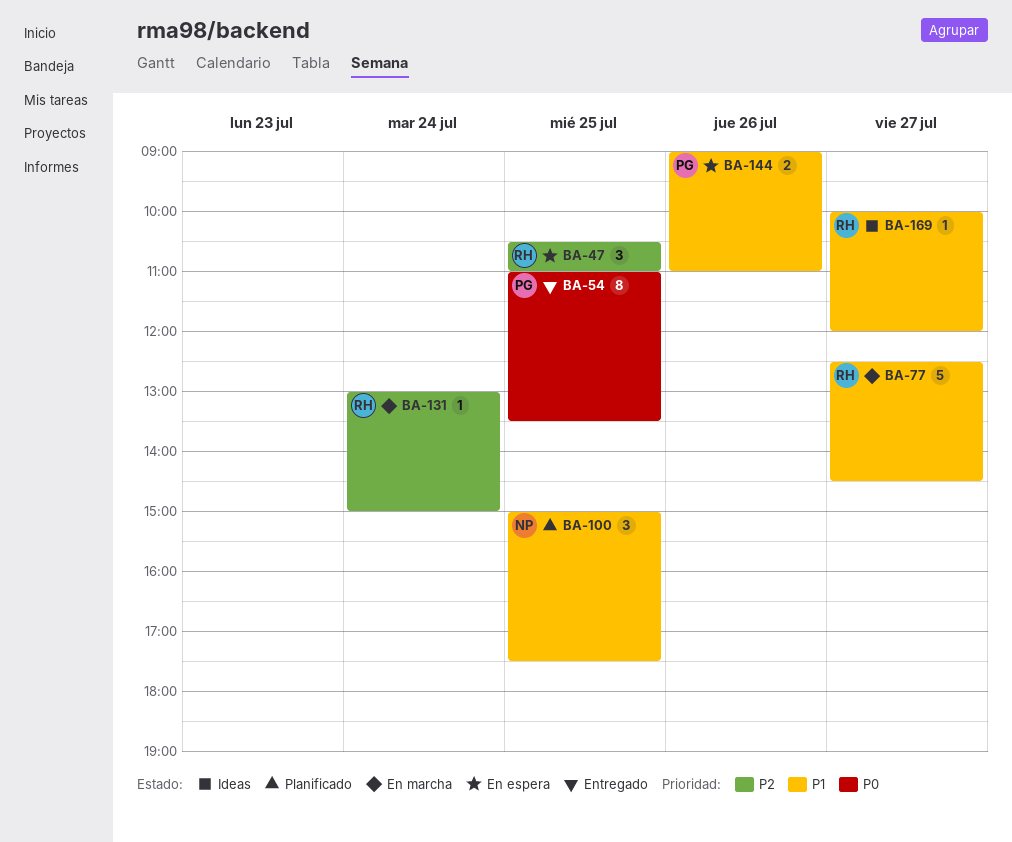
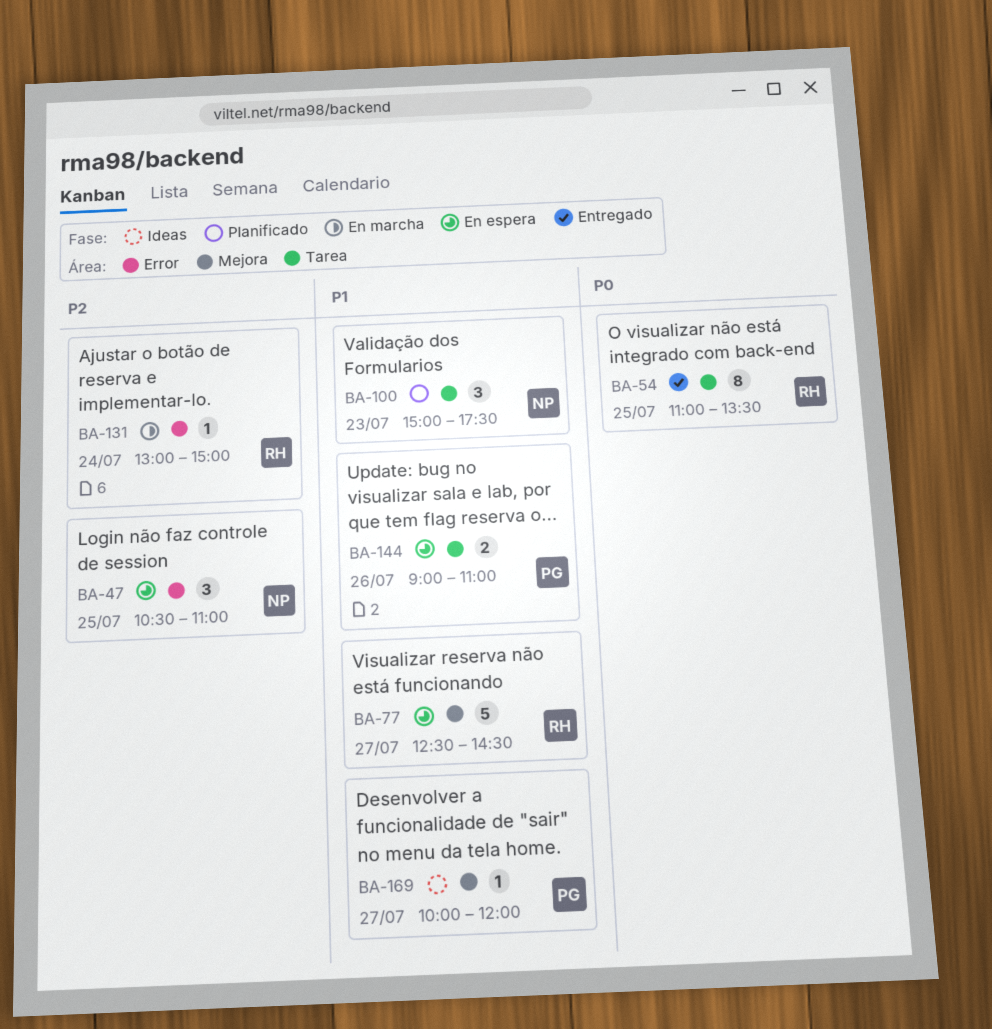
BA-47, owner: RH -> NP
BA-54, owner: PG -> RH
BA-77, status: En marcha -> En espera
BA-100, day: Jul 25 -> Jul 23
BA-169, owner: RH -> PG

